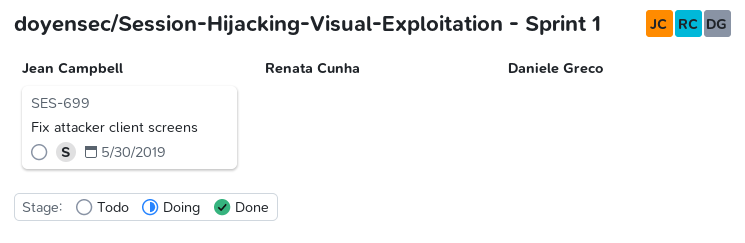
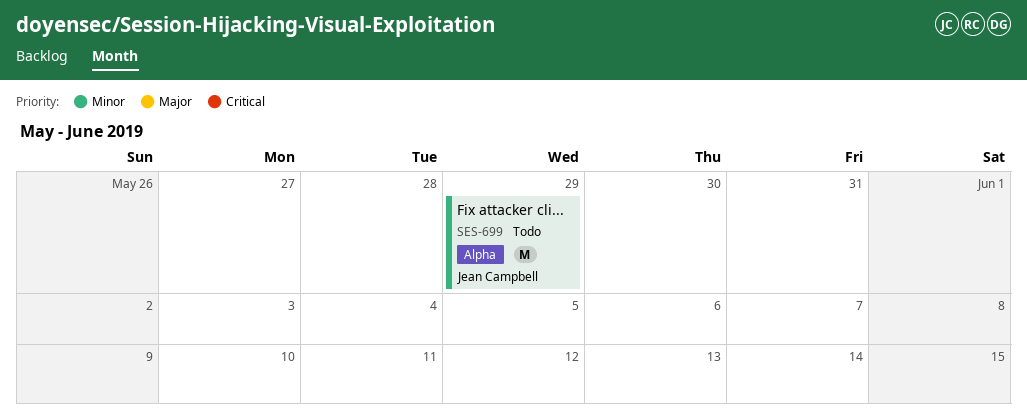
SES-699, estimate: S -> M
SES-699, due: May 30 -> May 29

